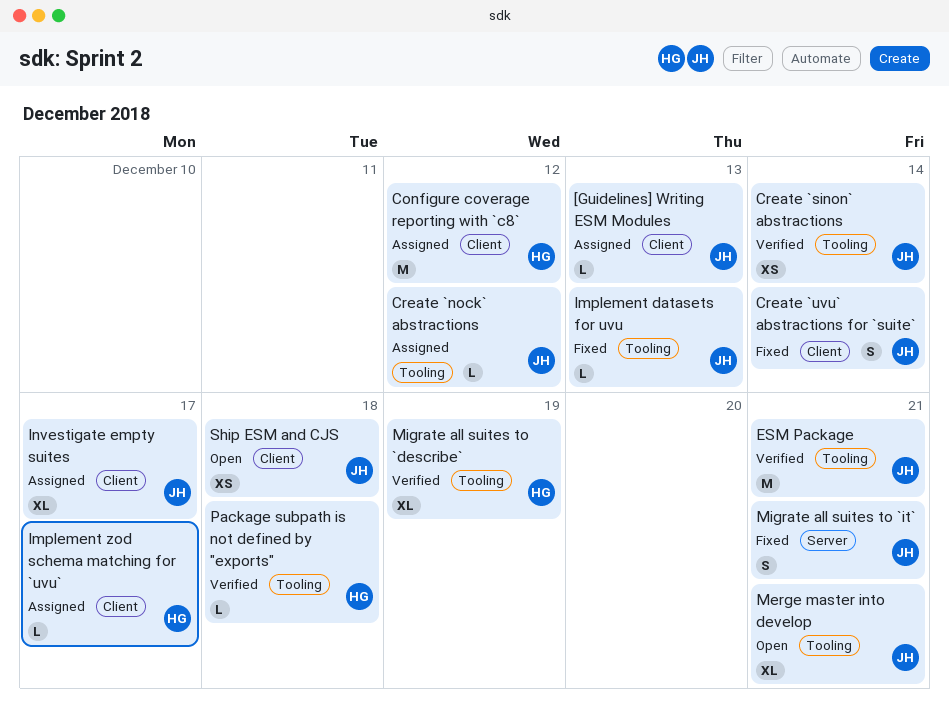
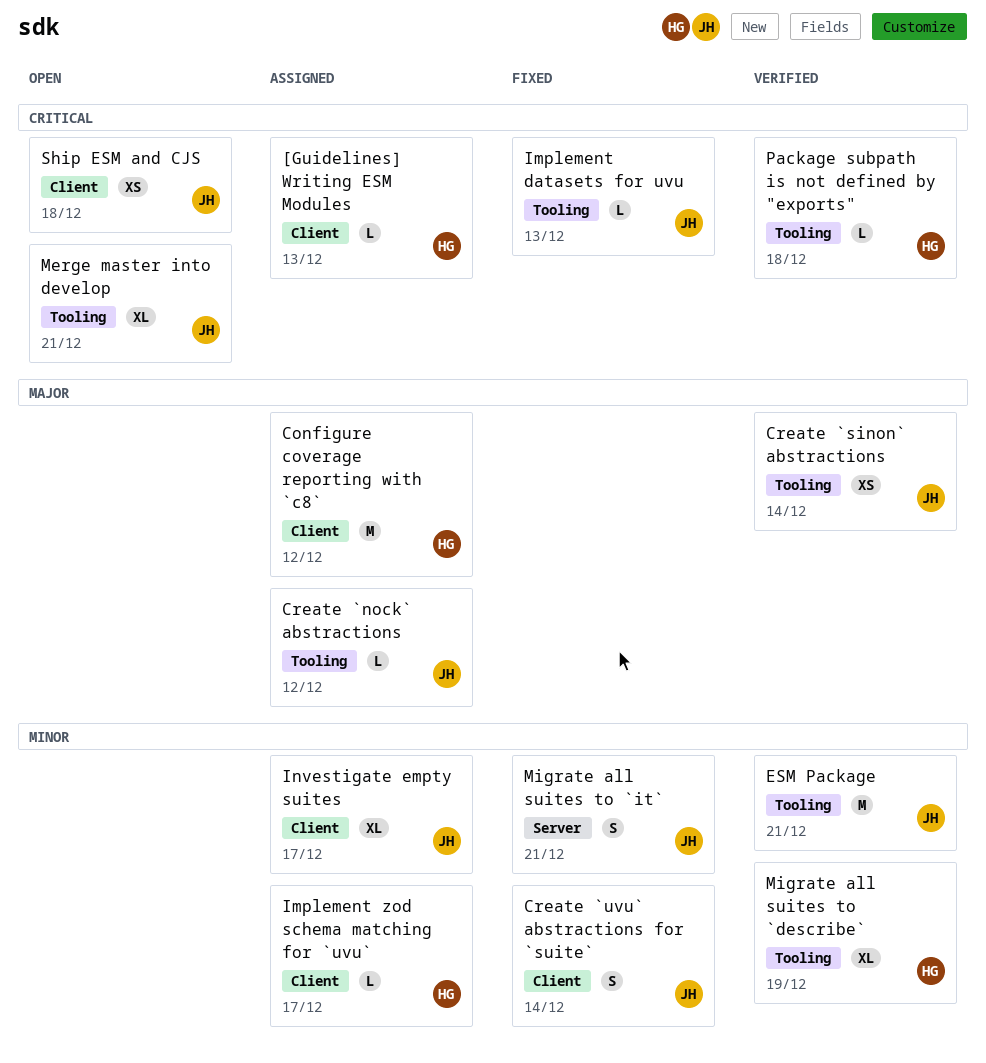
[Guidelines] Writing ESM Modules, owner: JH -> HG

